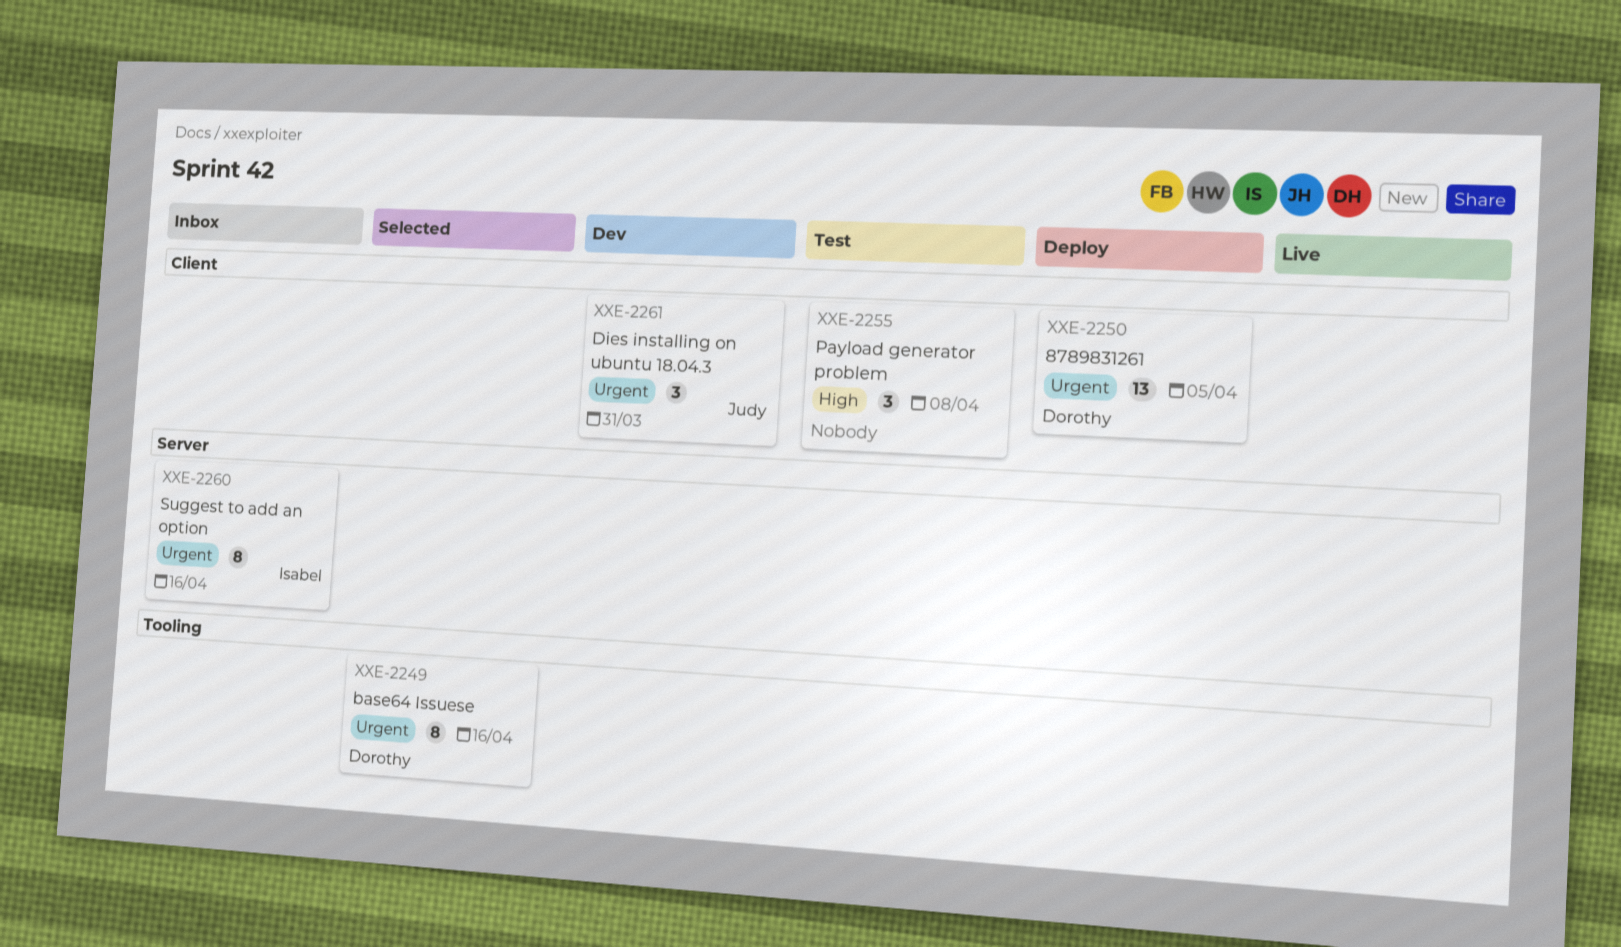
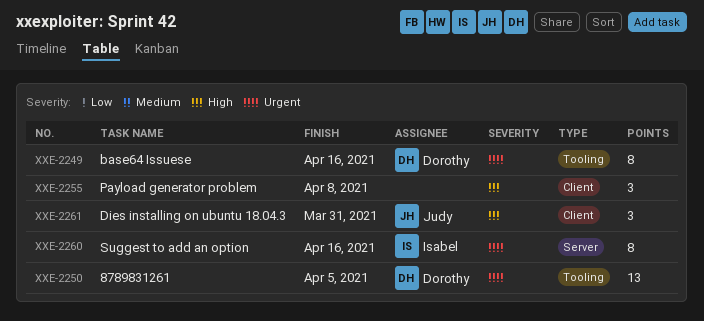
XXE-2250, label: Client -> Tooling
XXE-2261, priority: Urgent -> High

